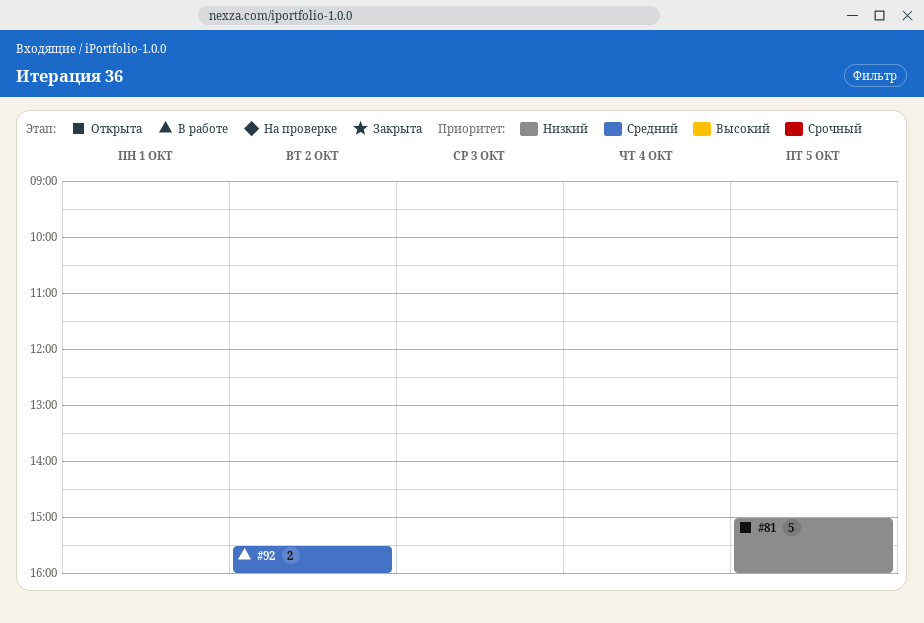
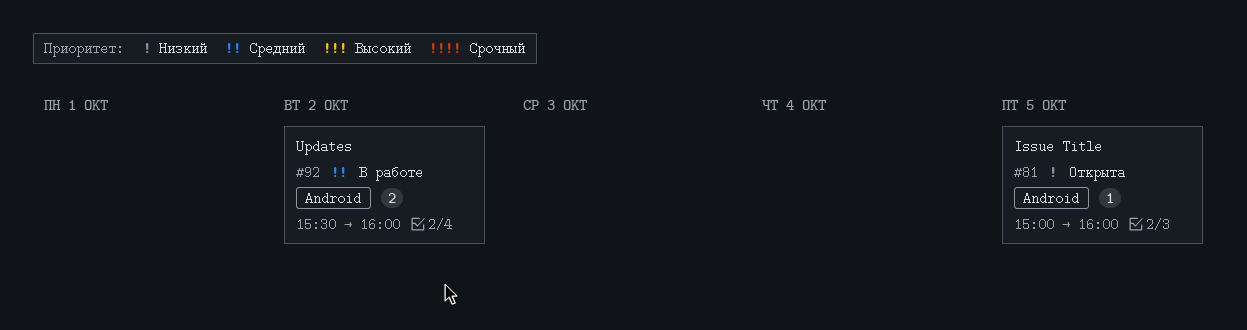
#81, estimate: 5 -> 1

